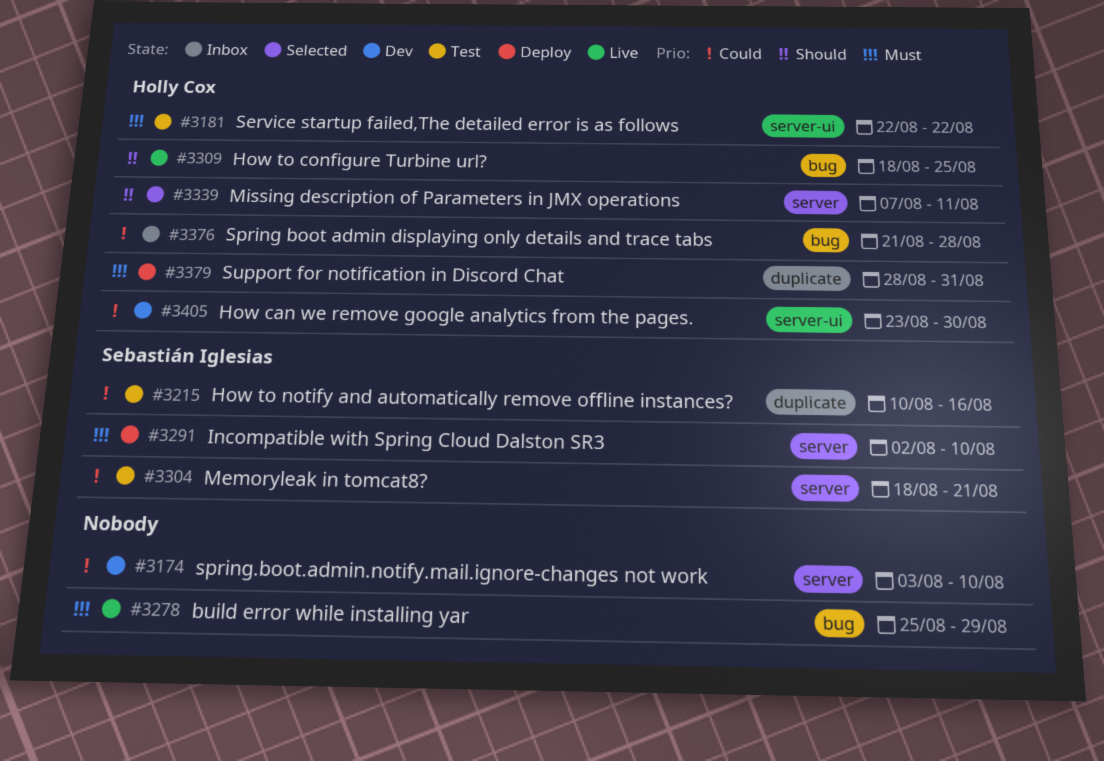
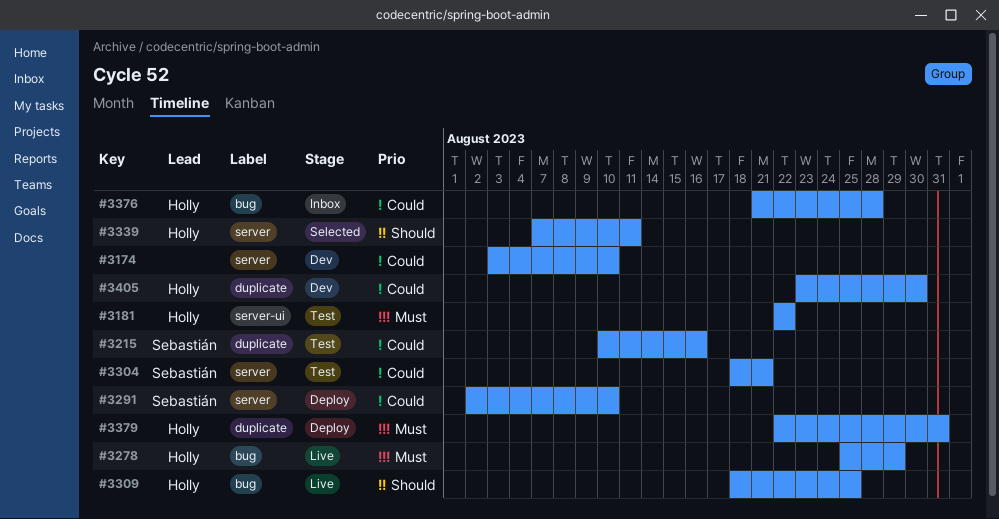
#3278, owner: none -> Holly Cox
#3291, priority: Must -> Could
#3379, start: Aug 28 -> Aug 22
#3405, label: server-ui -> duplicate

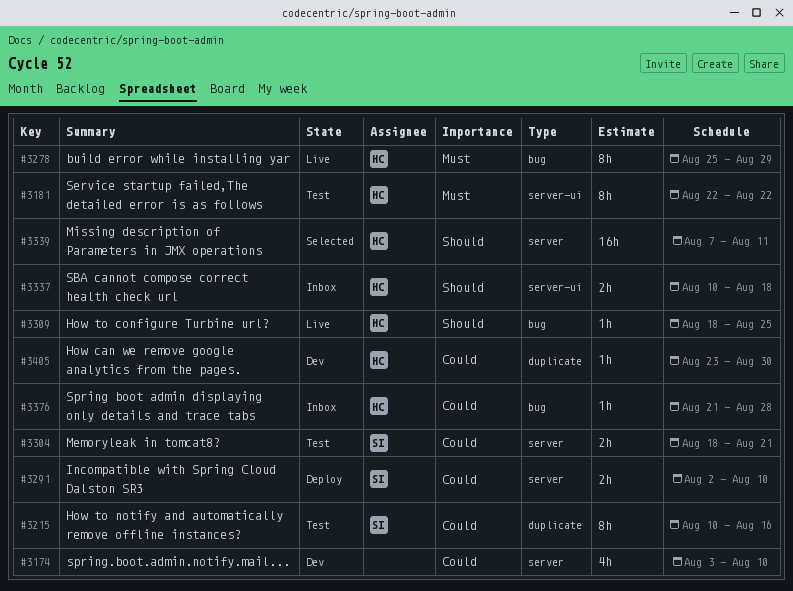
#3337: none -> present
#3379: present -> none

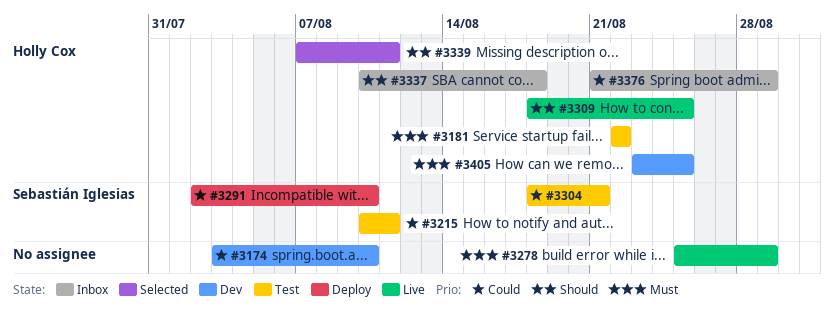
#3215, due: Aug 16 -> Aug 11
#3278, owner: Holly Cox -> none
#3376, due: Aug 28 -> Aug 29
#3405, priority: Could -> Must
#3405, due: Aug 30 -> Aug 25

